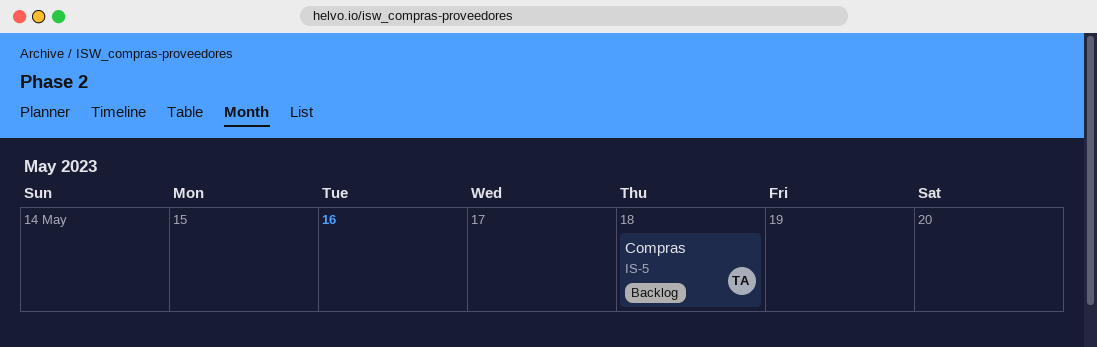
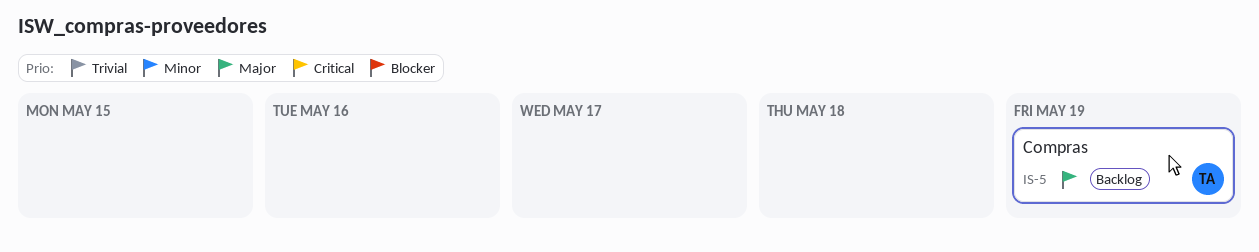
IS-5, due: May 18 -> May 19

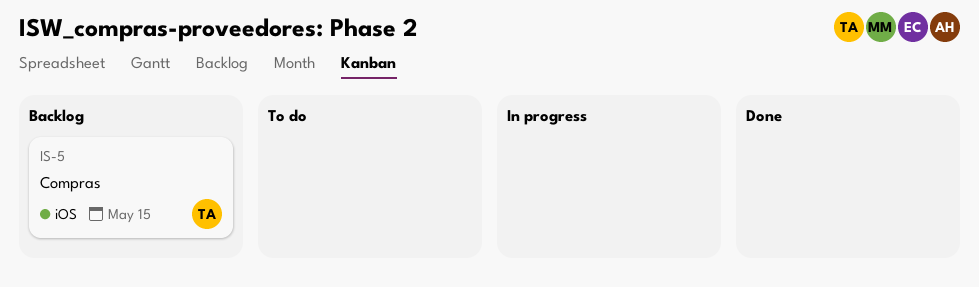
IS-5, due: May 19 -> May 15

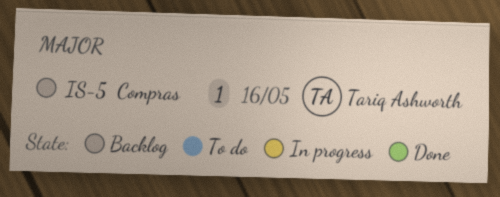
IS-5, due: May 15 -> May 16

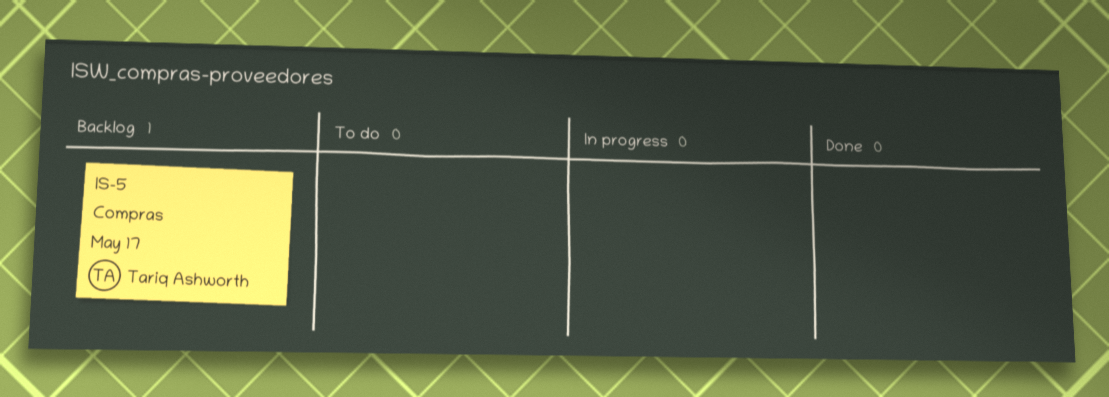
IS-5, due: May 16 -> May 17

